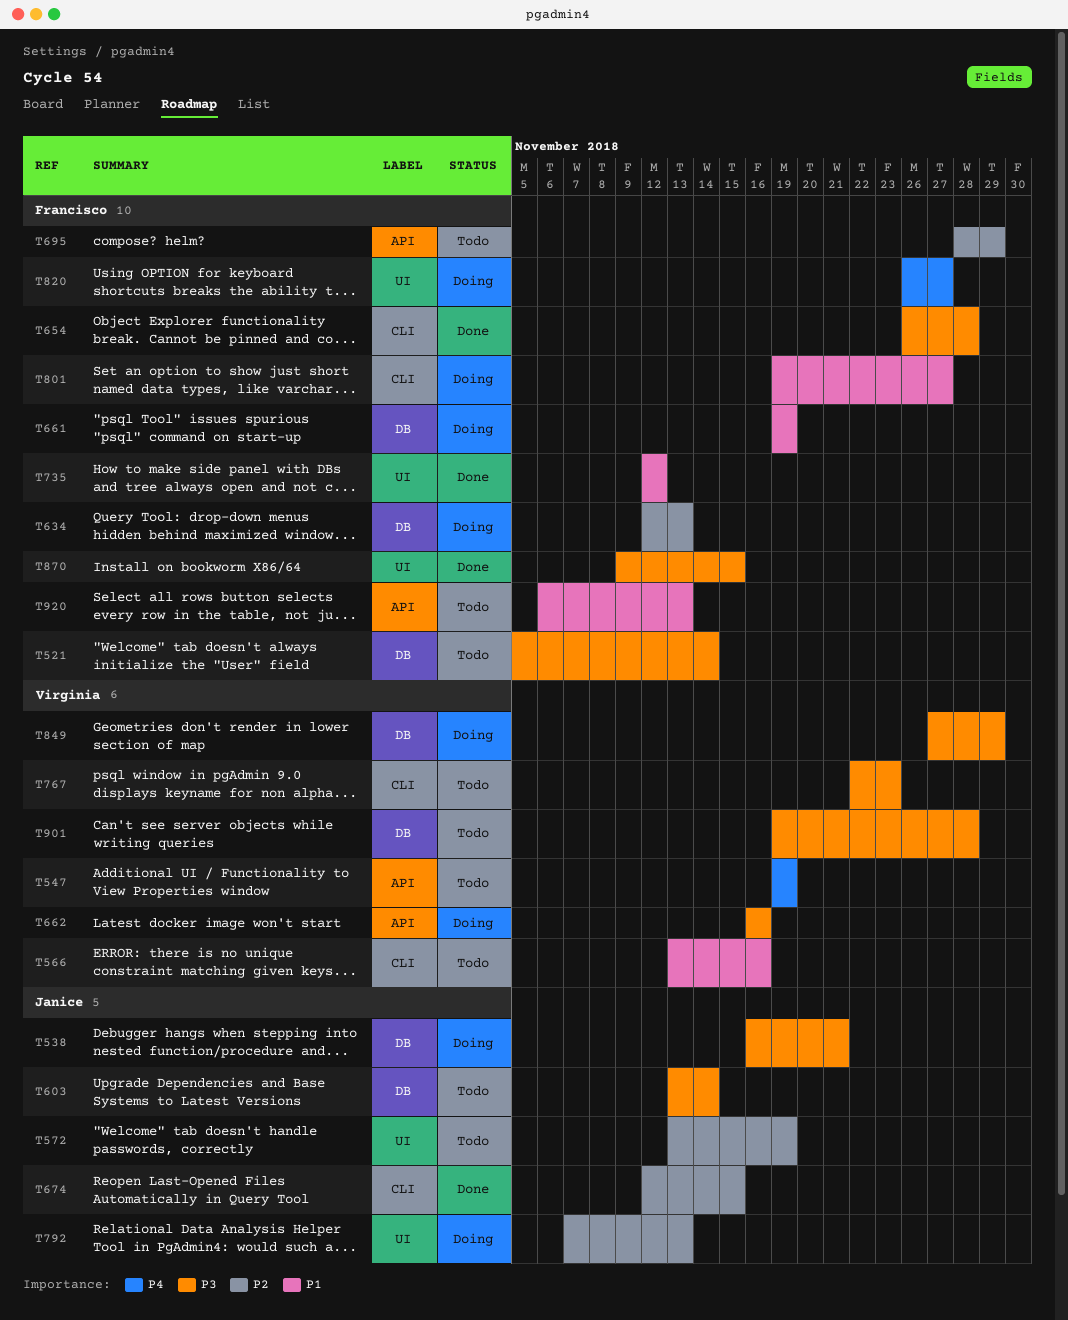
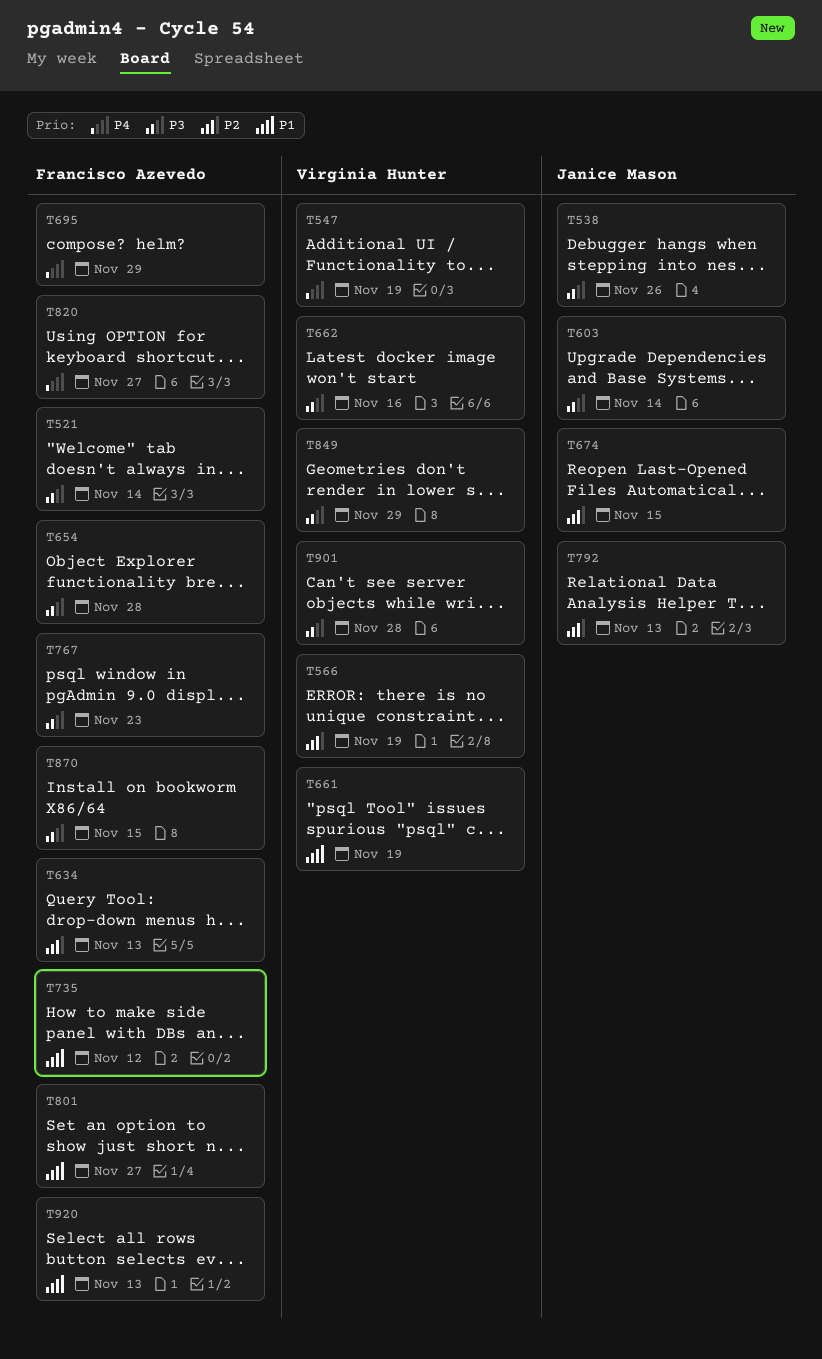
T538, due: Nov 21 -> Nov 26
T566, priority: P1 -> P2
T566, due: Nov 16 -> Nov 19
T572: present -> none
T661, owner: Francisco Azevedo -> Virginia Hunter
T695, priority: P2 -> P4
T767, owner: Virginia Hunter -> Francisco Azevedo

